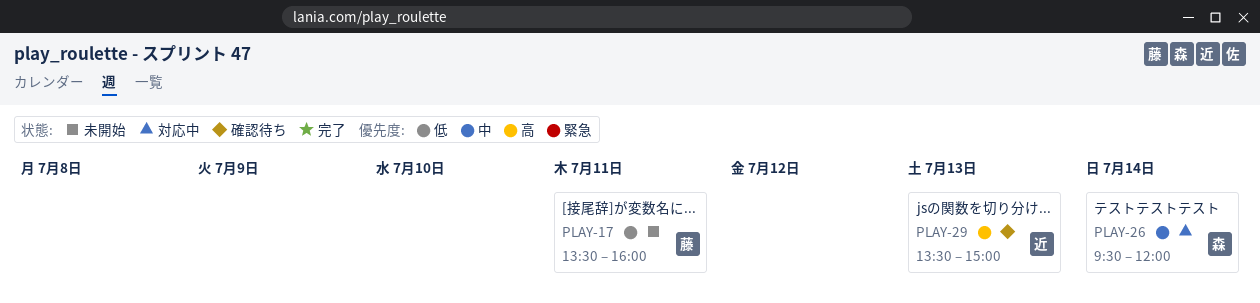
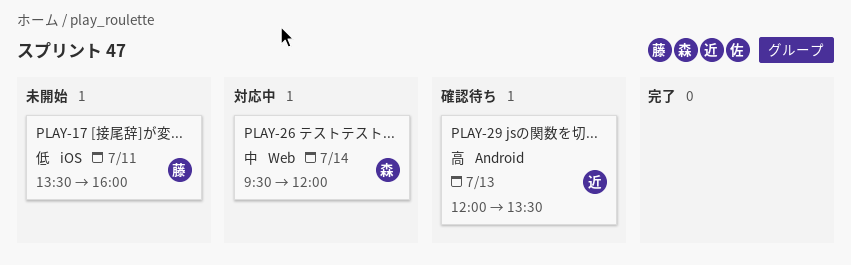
PLAY-29, begins: 13:30 -> 12:00
PLAY-29, ends: 15:00 -> 13:30

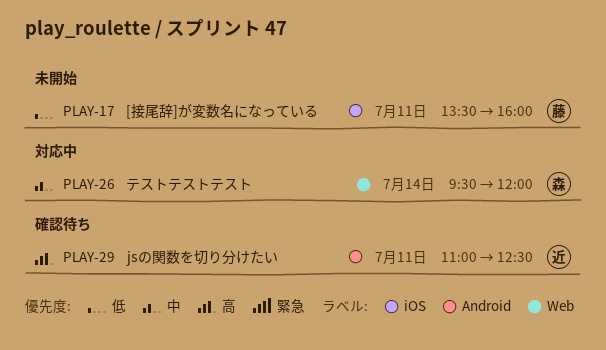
PLAY-29, day: Jul 13 -> Jul 11
PLAY-29, begins: 12:00 -> 11:00
PLAY-29, ends: 13:30 -> 12:30

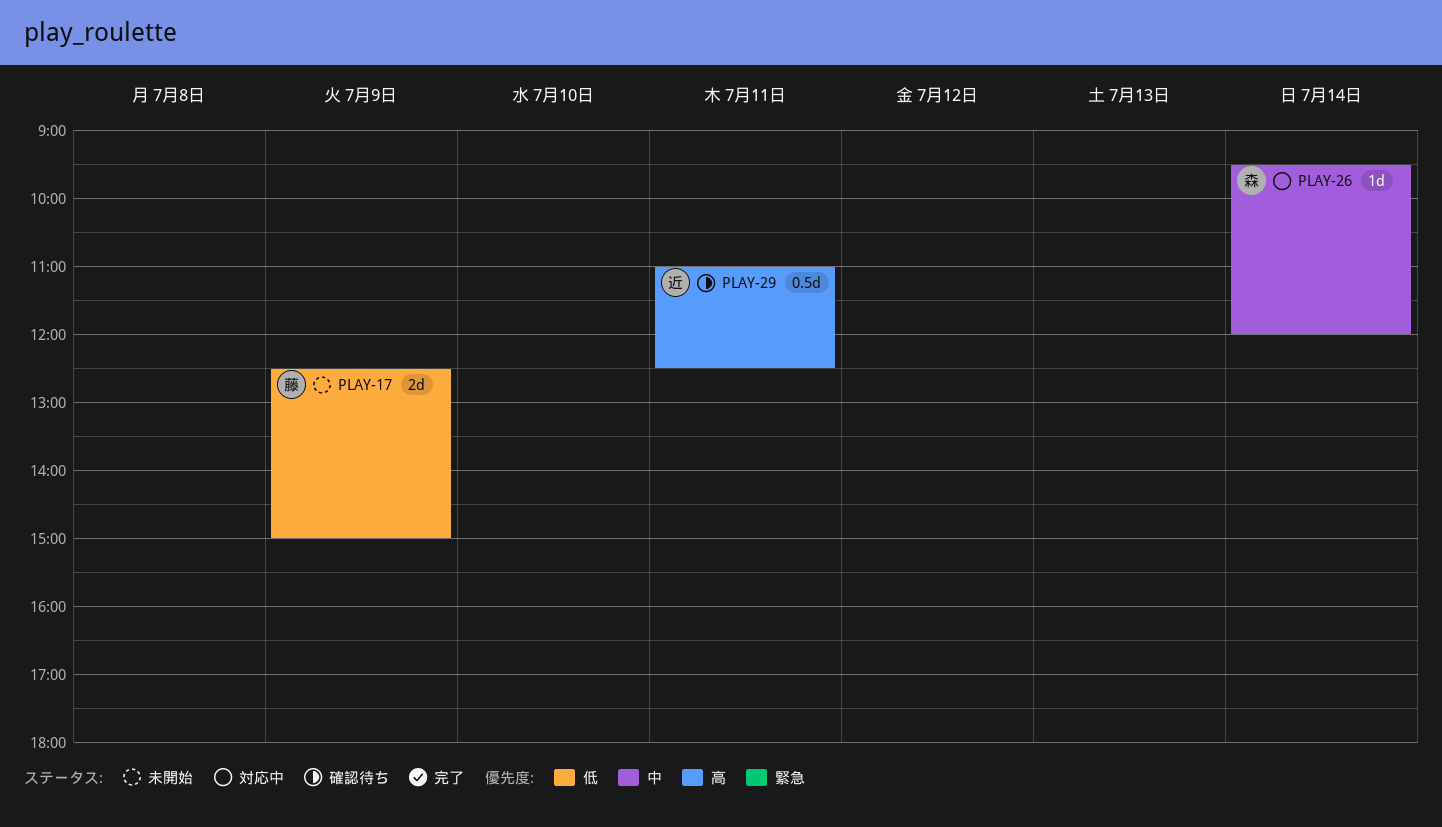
PLAY-17, day: Jul 11 -> Jul 9
PLAY-17, begins: 13:30 -> 12:30
PLAY-17, ends: 16:00 -> 15:00

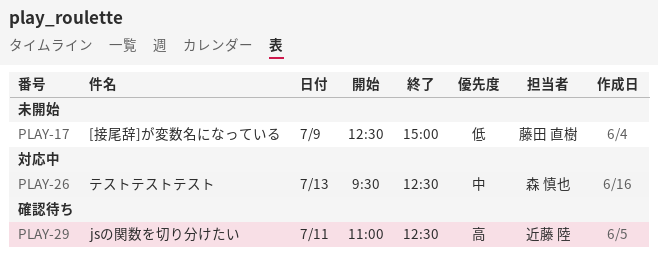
PLAY-26, day: Jul 14 -> Jul 13
PLAY-26, ends: 12:00 -> 12:30

